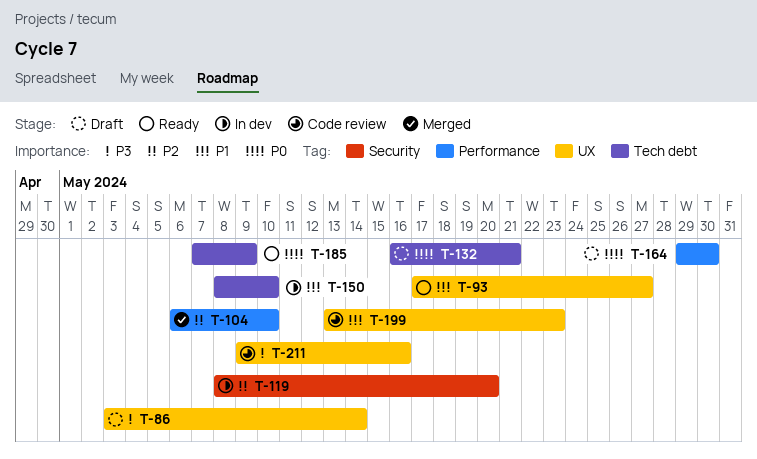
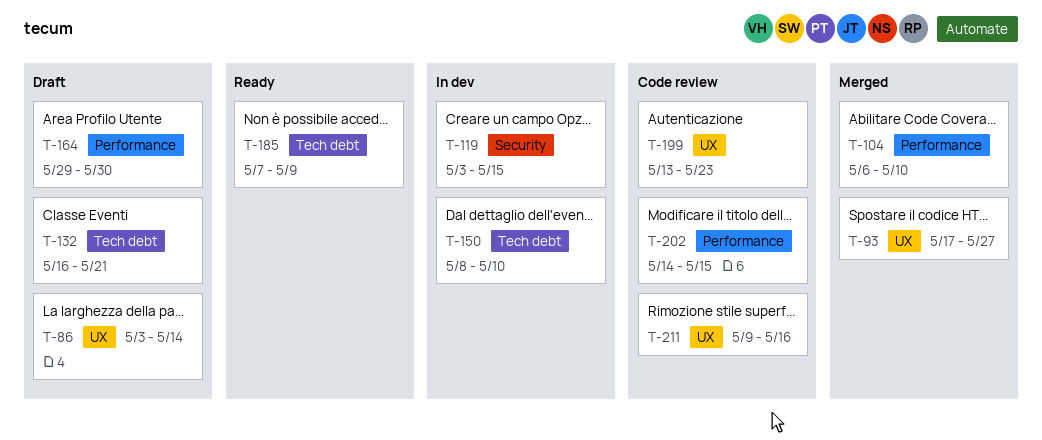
T-93, status: Ready -> Merged
T-119, start: May 8 -> May 3
T-119, due: May 20 -> May 15
T-202: none -> present

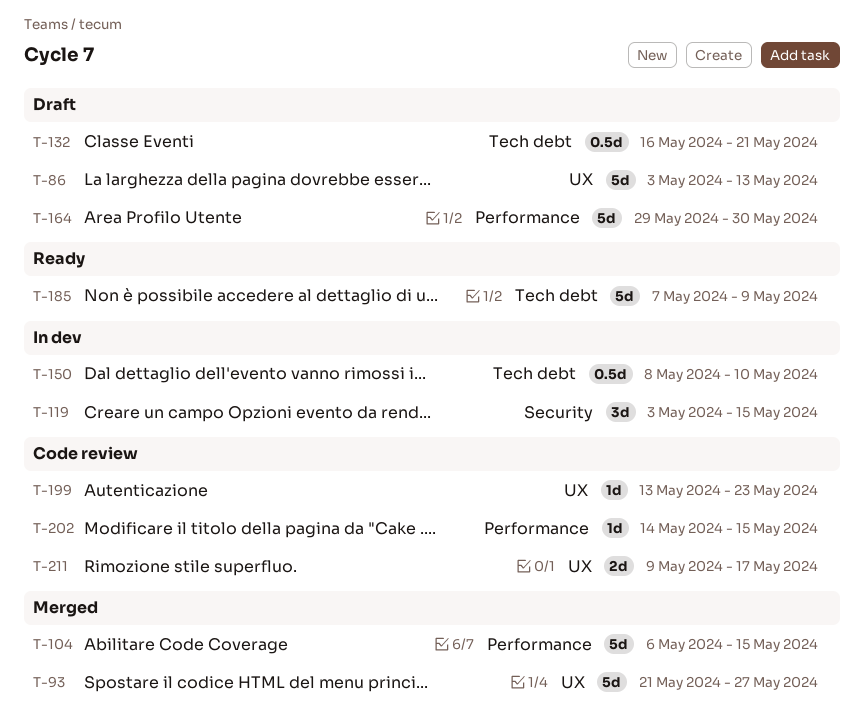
T-86, due: May 14 -> May 13
T-93, start: May 17 -> May 21
T-104, due: May 10 -> May 15
T-211, due: May 16 -> May 17

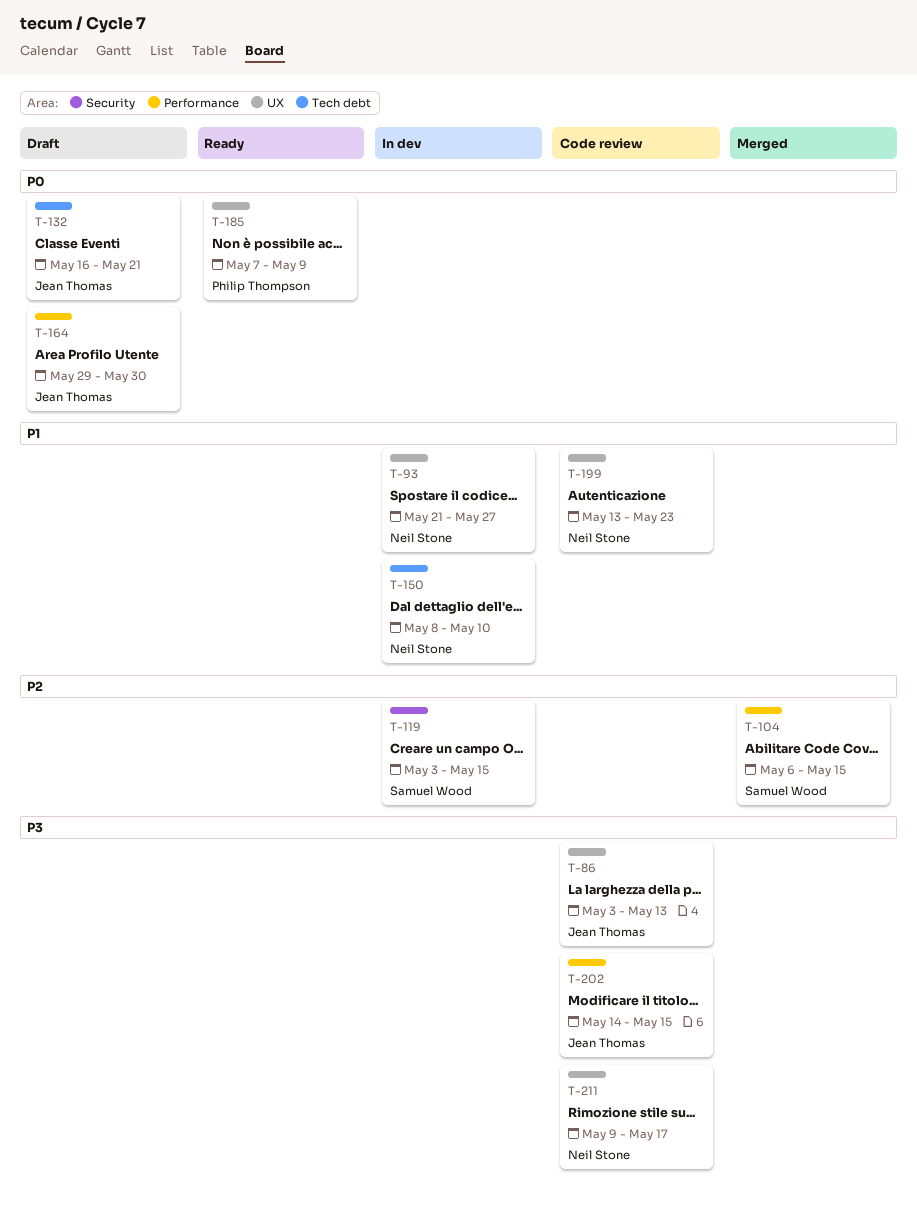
T-86, status: Draft -> Code review
T-93, status: Merged -> In dev
T-185, label: Tech debt -> UX

